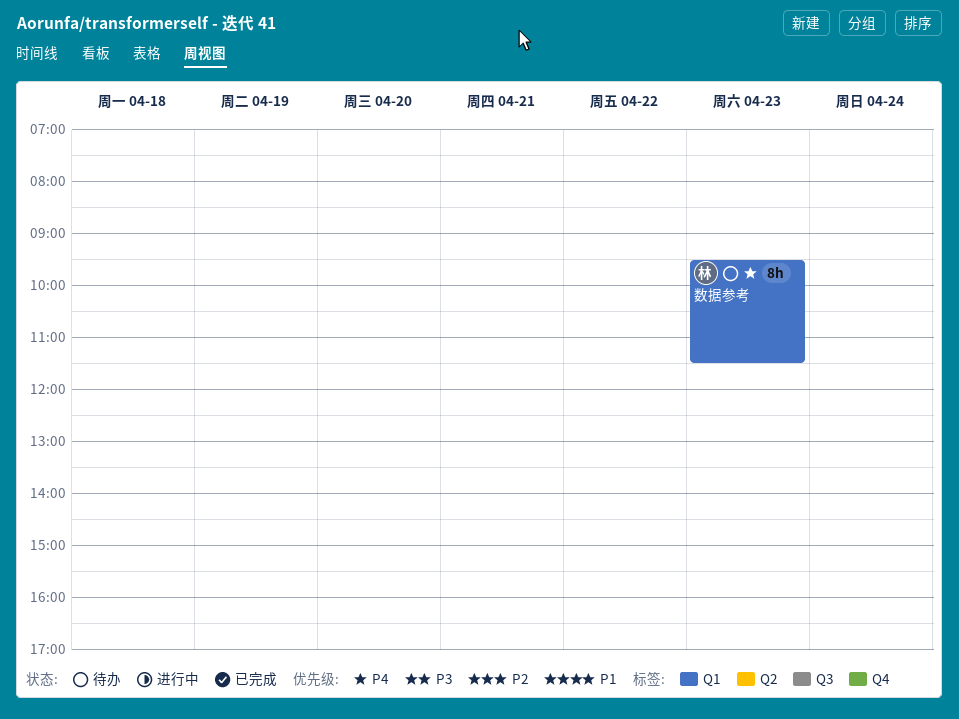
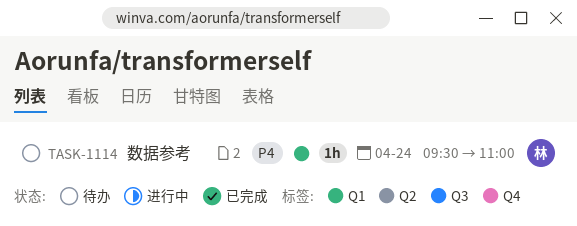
数据参考, estimate: 8h -> 1h
数据参考, day: Apr 23 -> Apr 24
数据参考, ends: 11:30 -> 11:00

